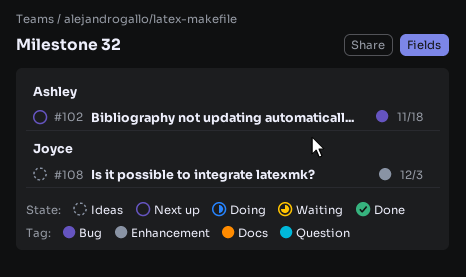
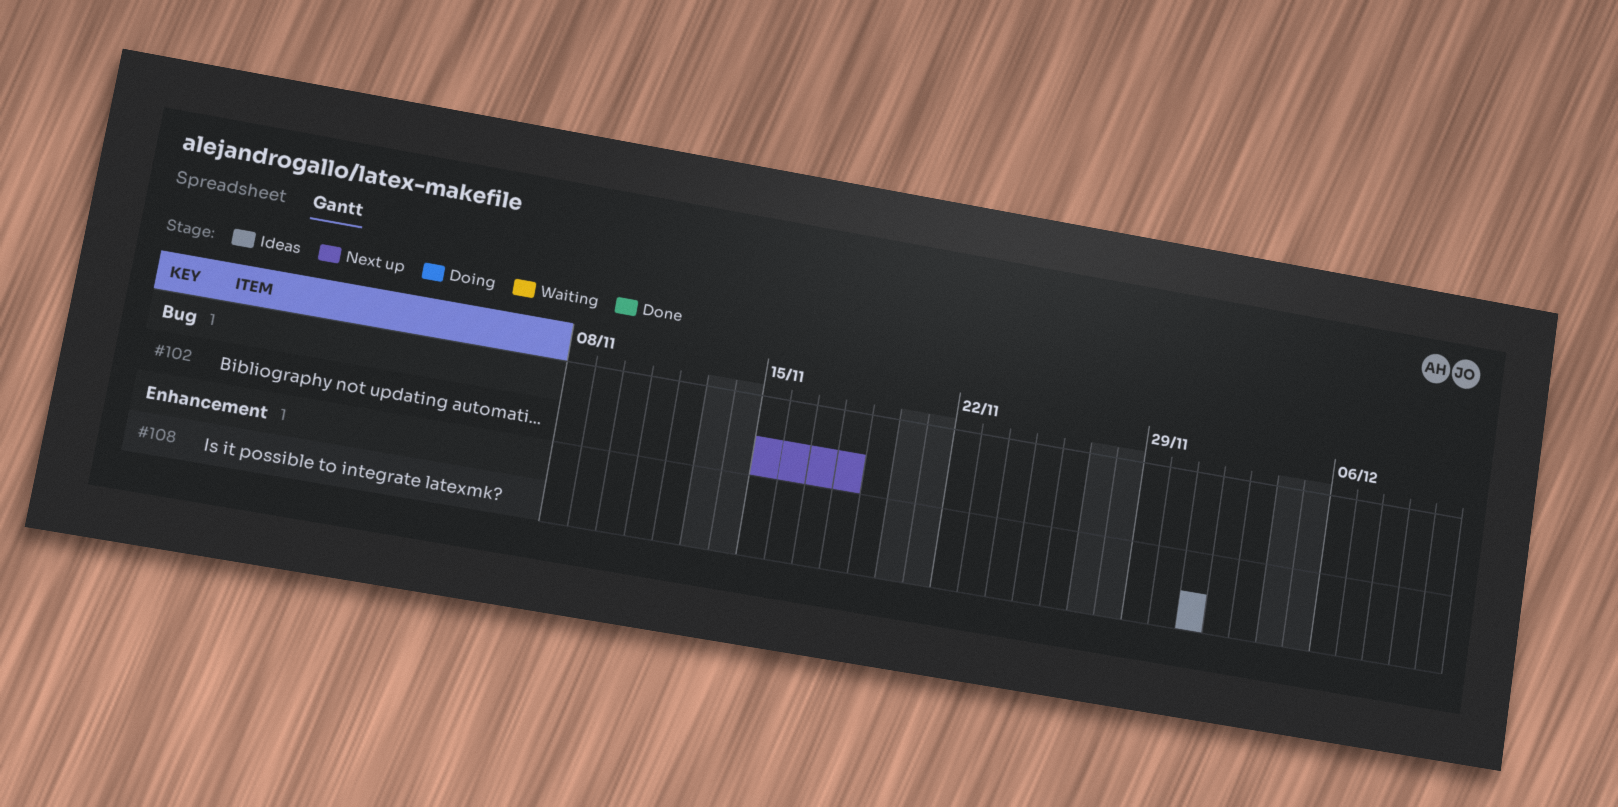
#108, due: Dec 3 -> Dec 1

